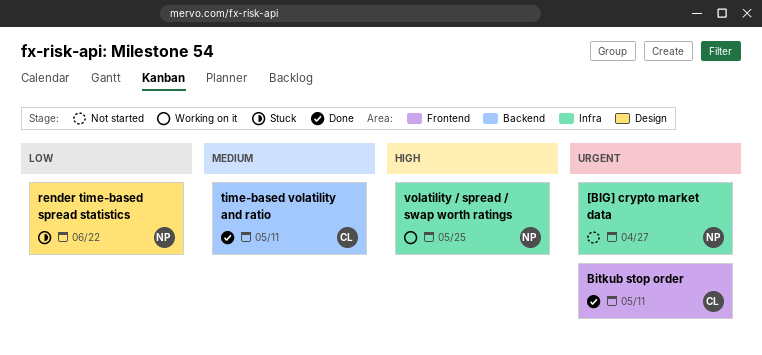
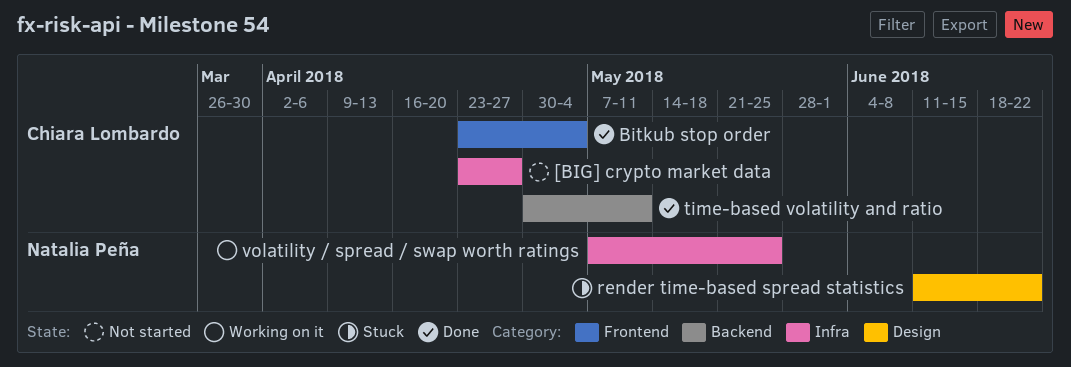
[BIG] crypto market data, owner: Natalia Peña -> Chiara Lombardo
Bitkub stop order, due: May 11 -> May 4

